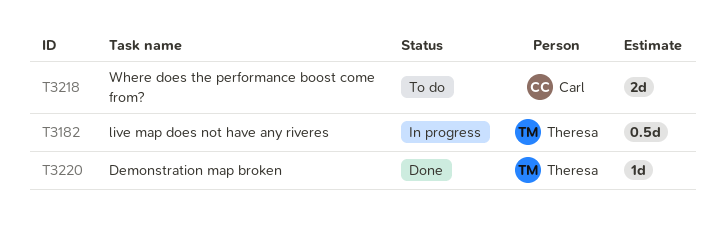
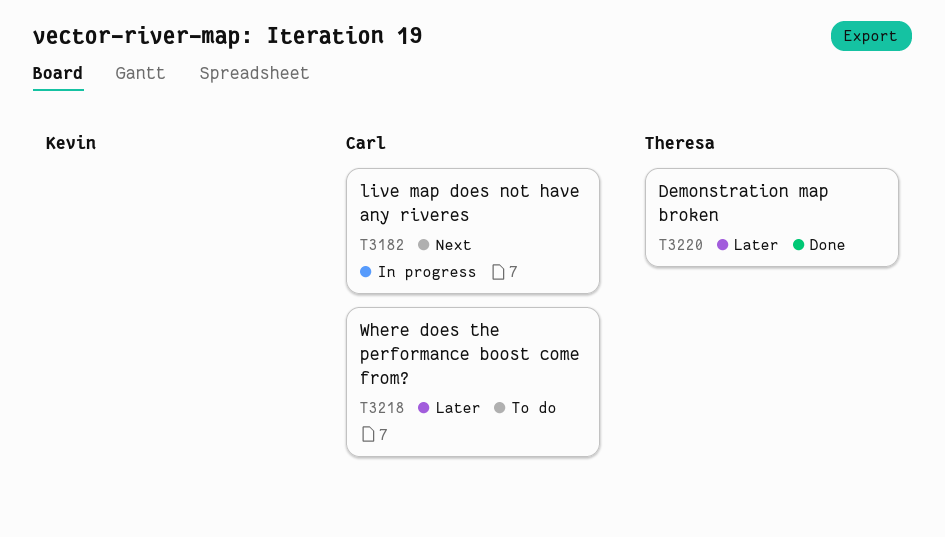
T3182, owner: Theresa -> Carl

